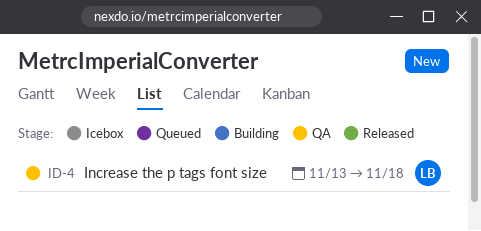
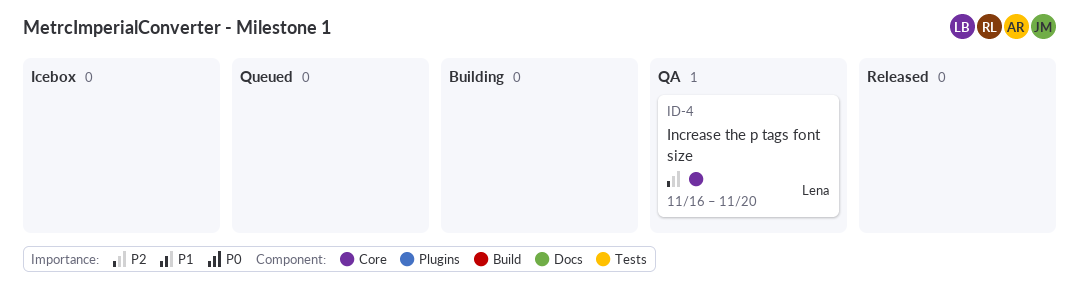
ID-4, start: Nov 13 -> Nov 16
ID-4, due: Nov 18 -> Nov 20

